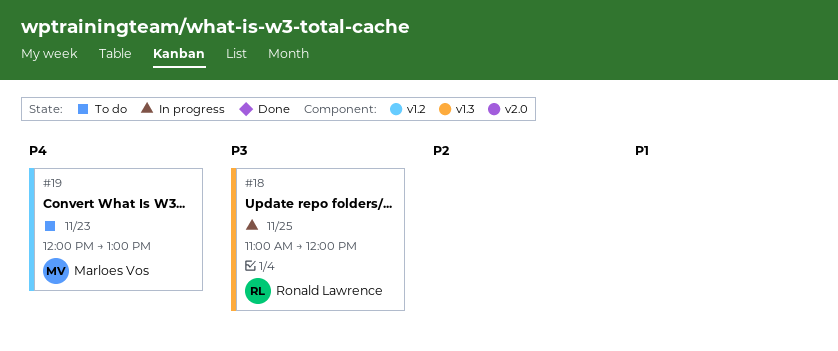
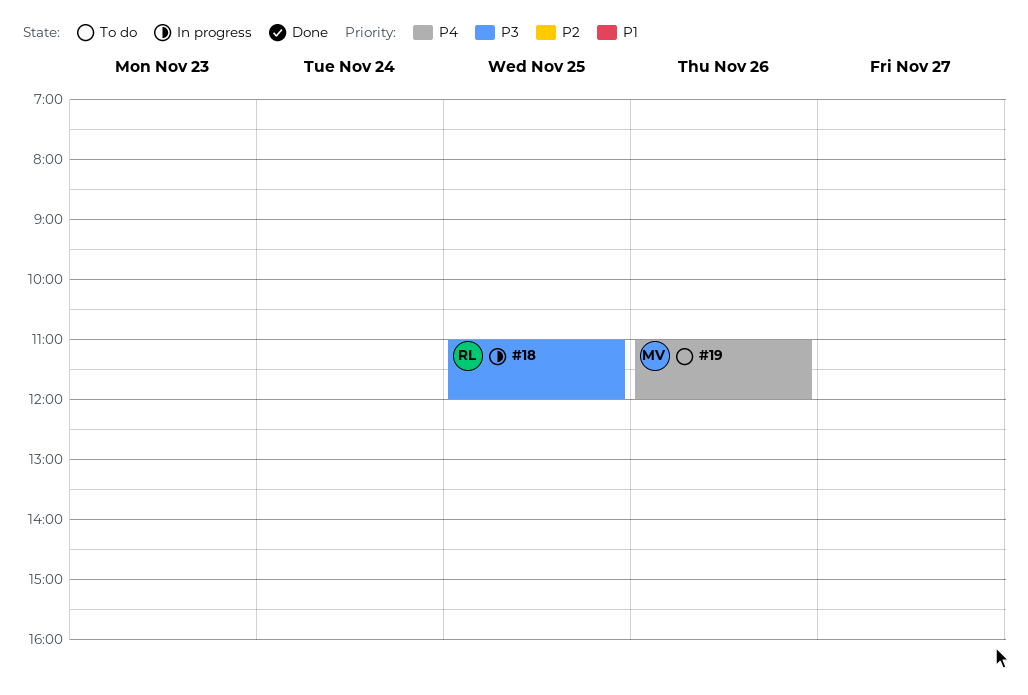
#19, day: Nov 23 -> Nov 26
#19, begins: 12:00 -> 11:00
#19, ends: 13:00 -> 12:00

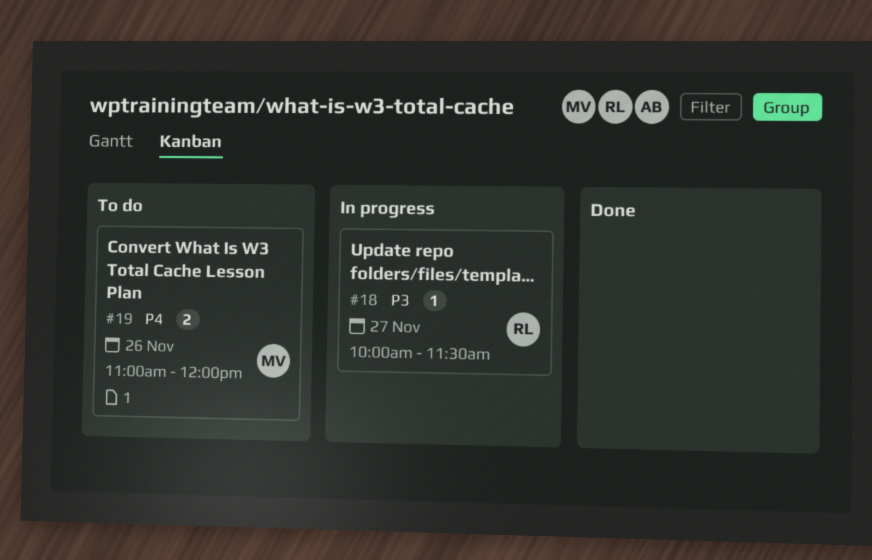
#18, day: Nov 25 -> Nov 27
#18, begins: 11:00 -> 10:00
#18, ends: 12:00 -> 11:30

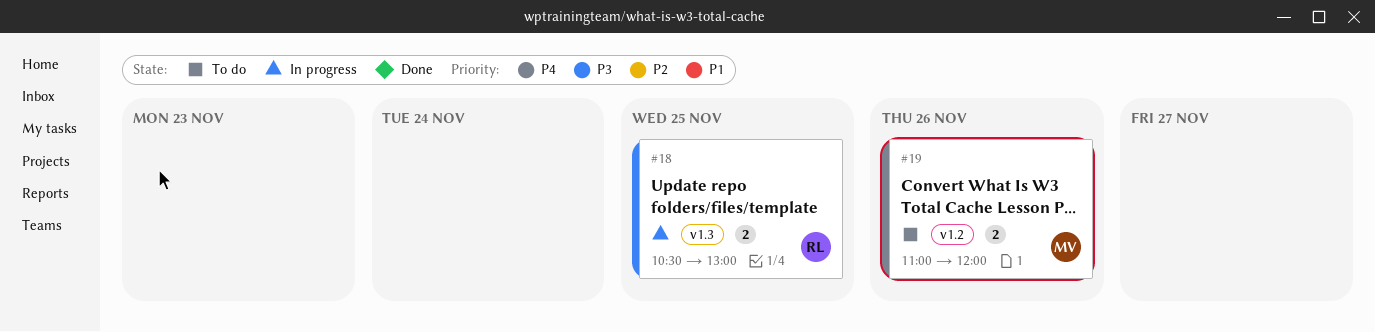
#18, estimate: 1 -> 2
#18, day: Nov 27 -> Nov 25
#18, begins: 10:00 -> 10:30
#18, ends: 11:30 -> 13:00

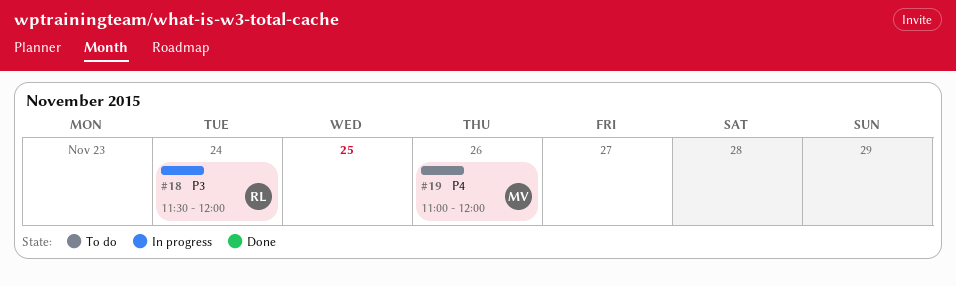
#18, day: Nov 25 -> Nov 24
#18, begins: 10:30 -> 11:30
#18, ends: 13:00 -> 12:00

